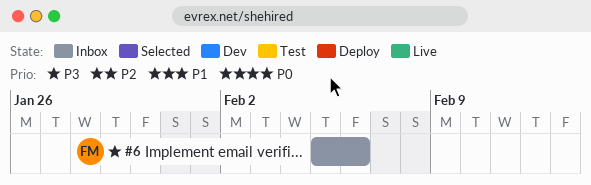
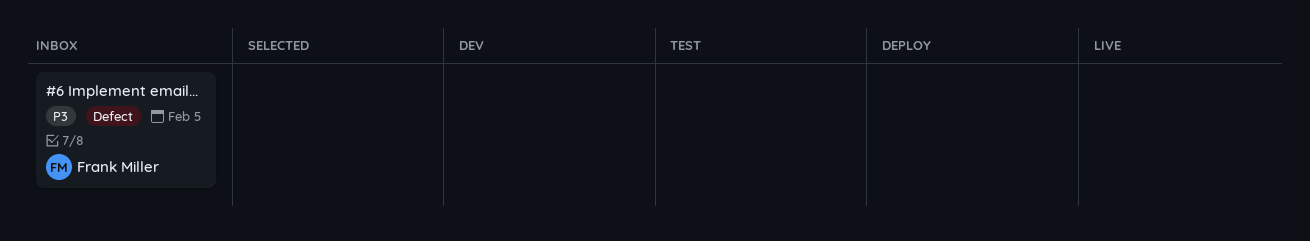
#6, due: Feb 6 -> Feb 5

